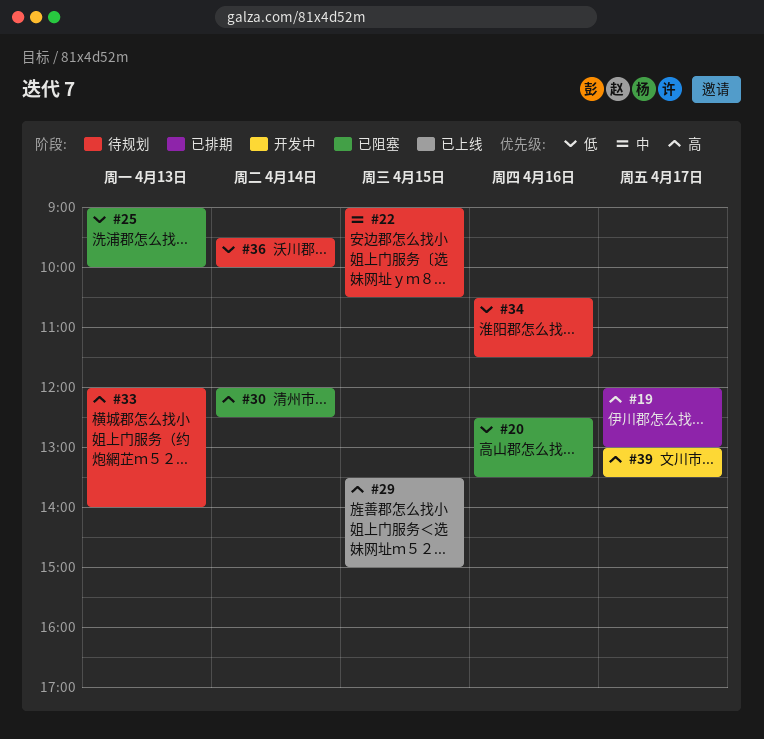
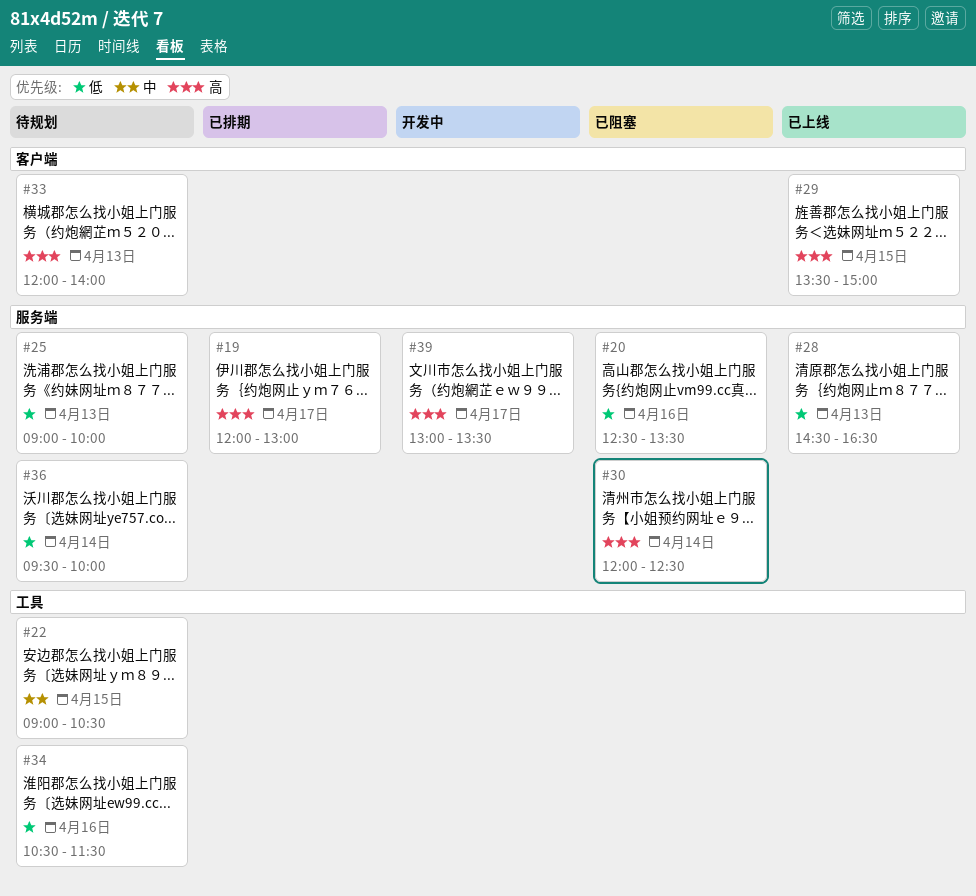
#25, status: 已阻塞 -> 待规划
#28: none -> present

